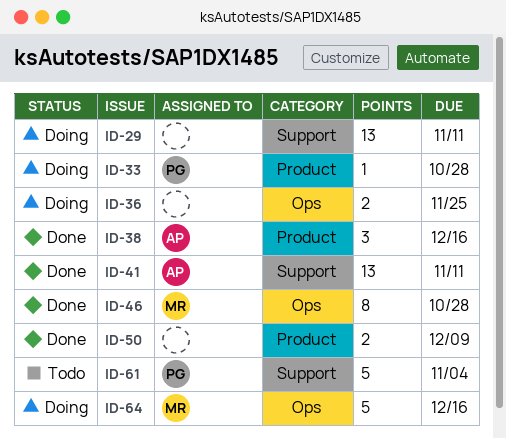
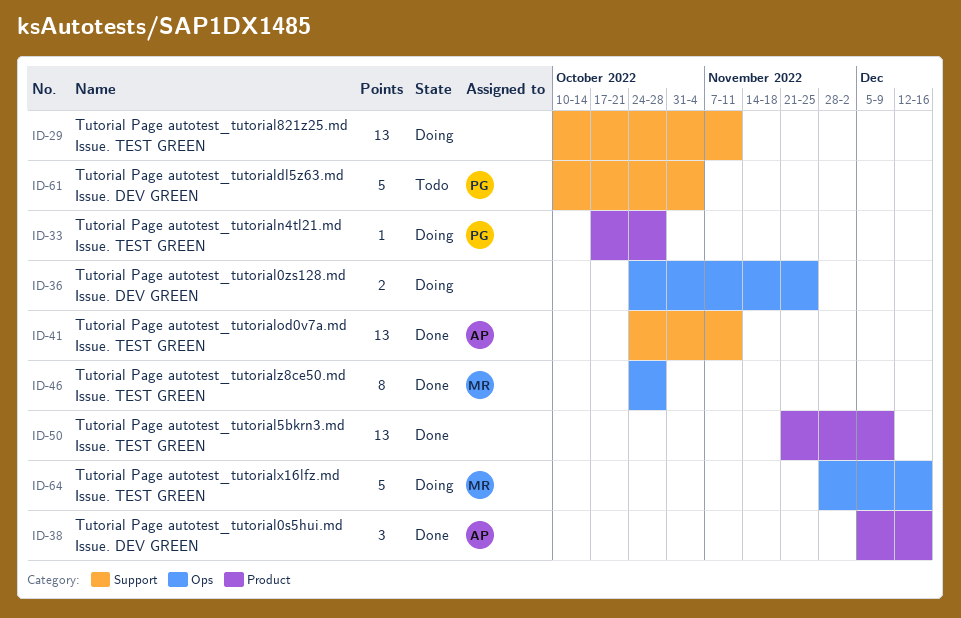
ID-50, estimate: 2 -> 13

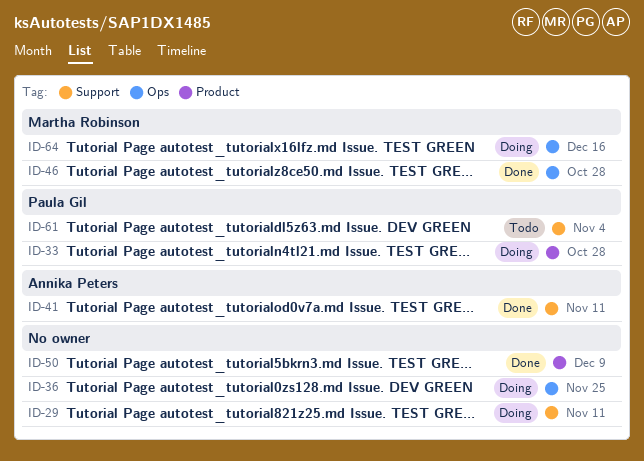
ID-38: present -> none

